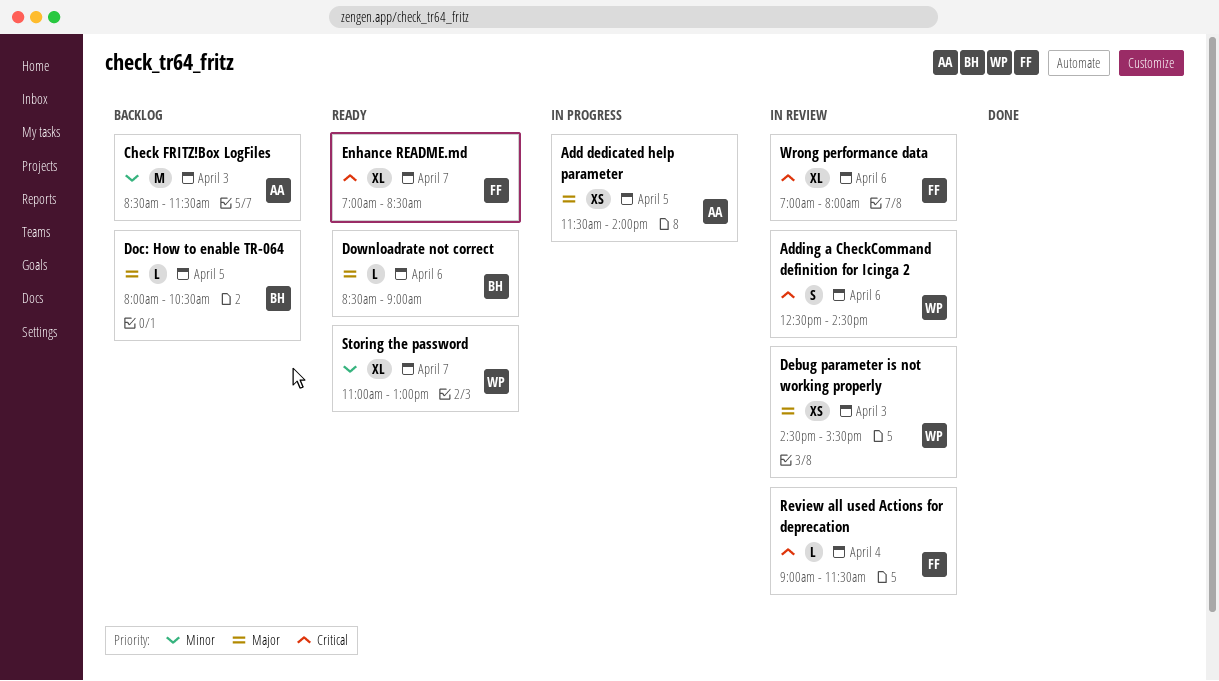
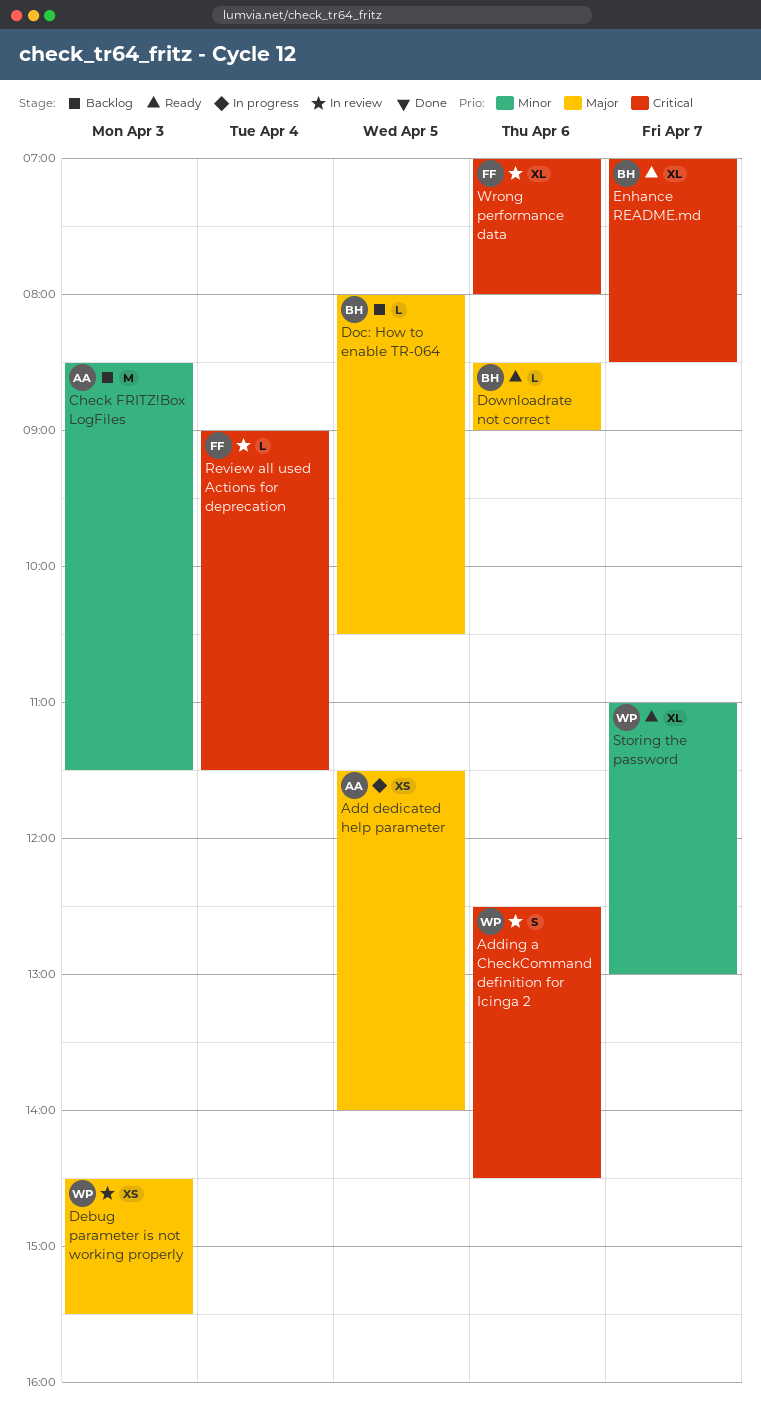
Enhance README.md, owner: FF -> BH

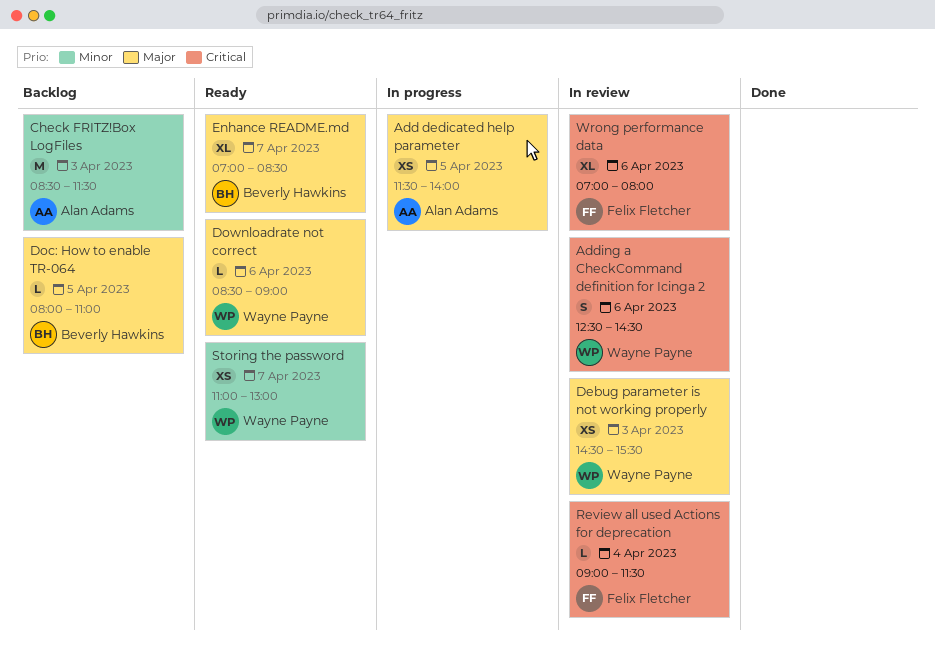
Doc: How to enable TR-064, ends: 10:30 -> 11:00
Downloadrate not correct, owner: Beverly Hawkins -> Wayne Payne
Enhance README.md, priority: Critical -> Major
Storing the password, estimate: XL -> XS

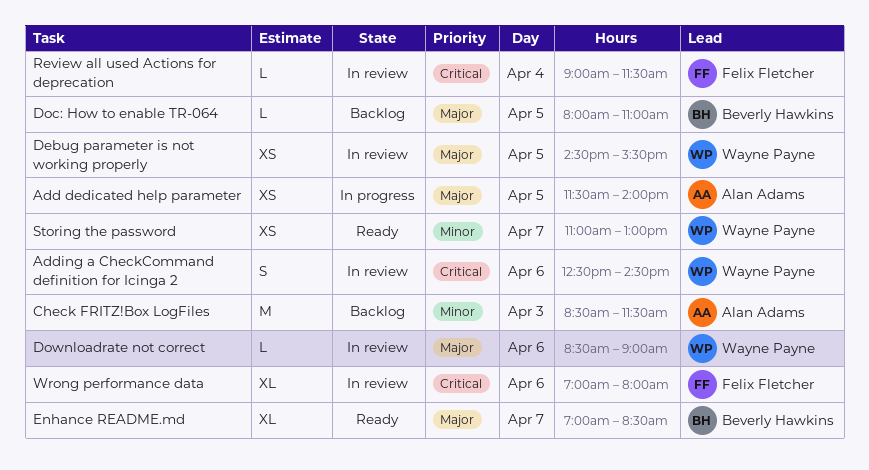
Debug parameter is not working properly, day: Apr 3 -> Apr 5
Downloadrate not correct, status: Ready -> In review

